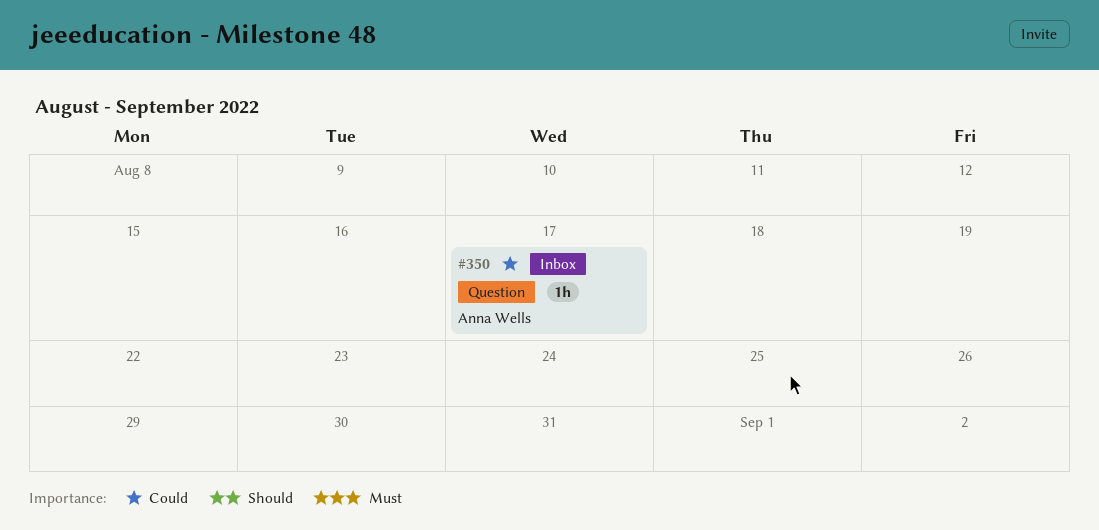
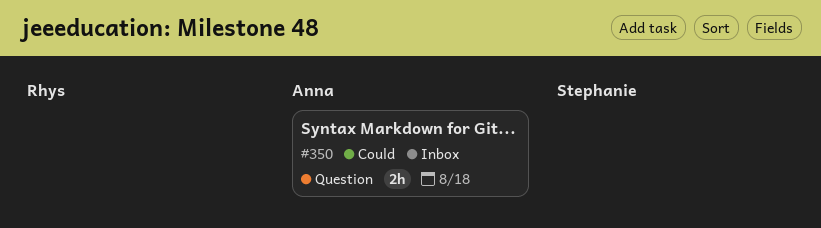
#350, estimate: 1h -> 2h
#350, due: Aug 17 -> Aug 18

